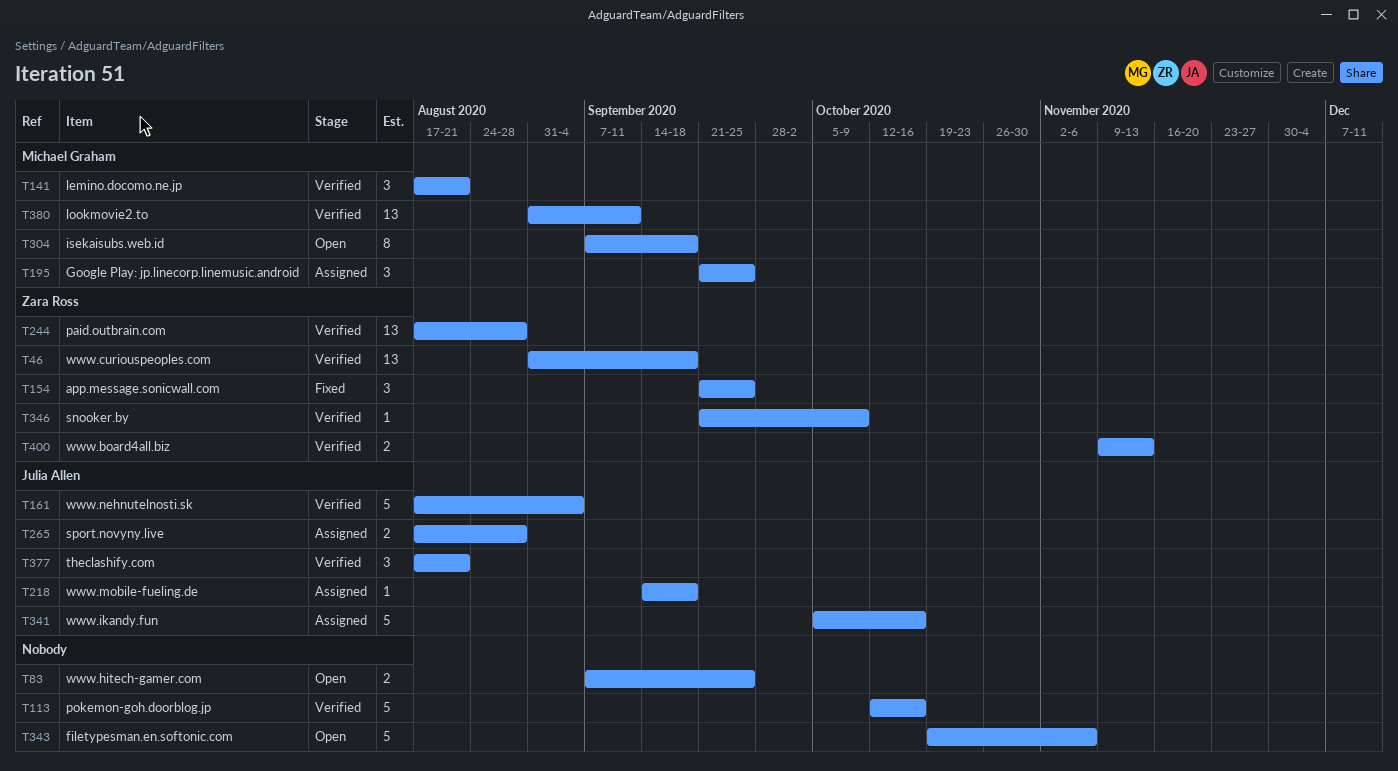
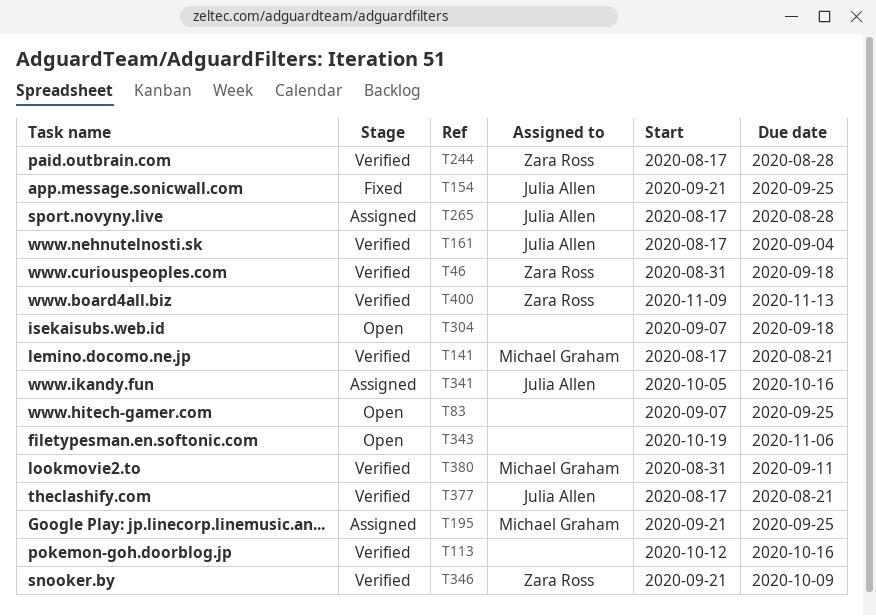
T154, owner: Zara Ross -> Julia Allen
T218: present -> none
T304, owner: Michael Graham -> none

